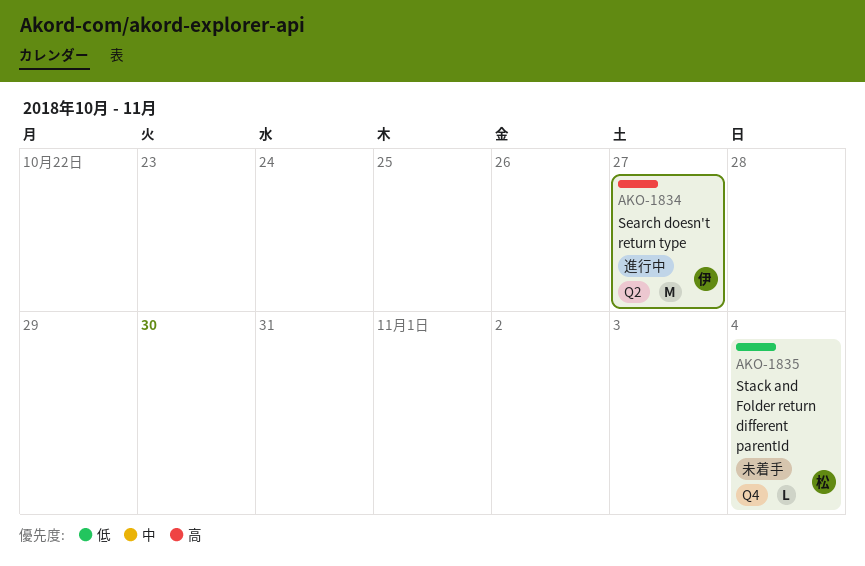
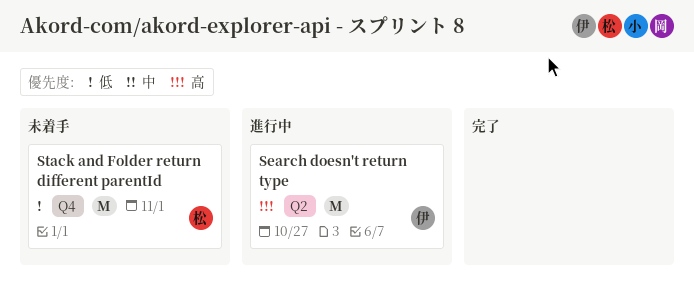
Stack and Folder return different parentId, estimate: L -> M
Stack and Folder return different parentId, due: Nov 4 -> Nov 1

